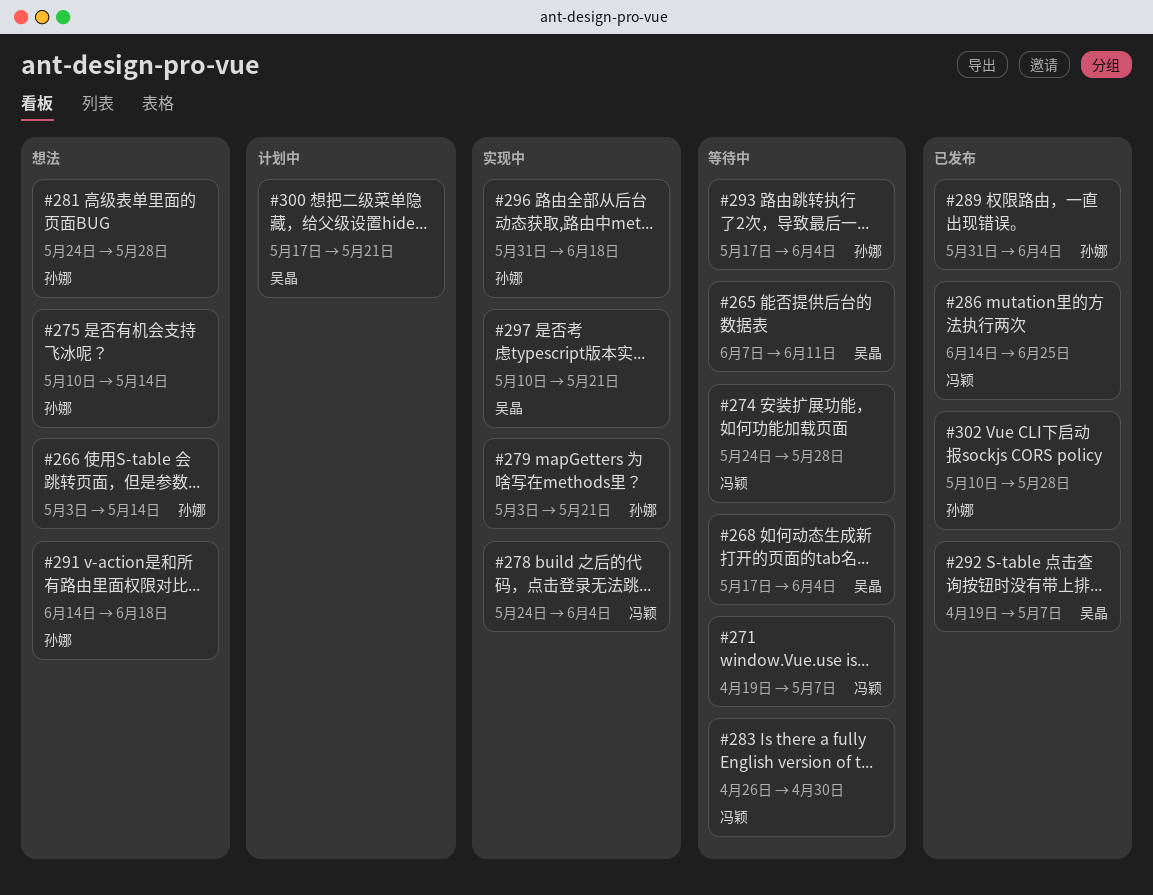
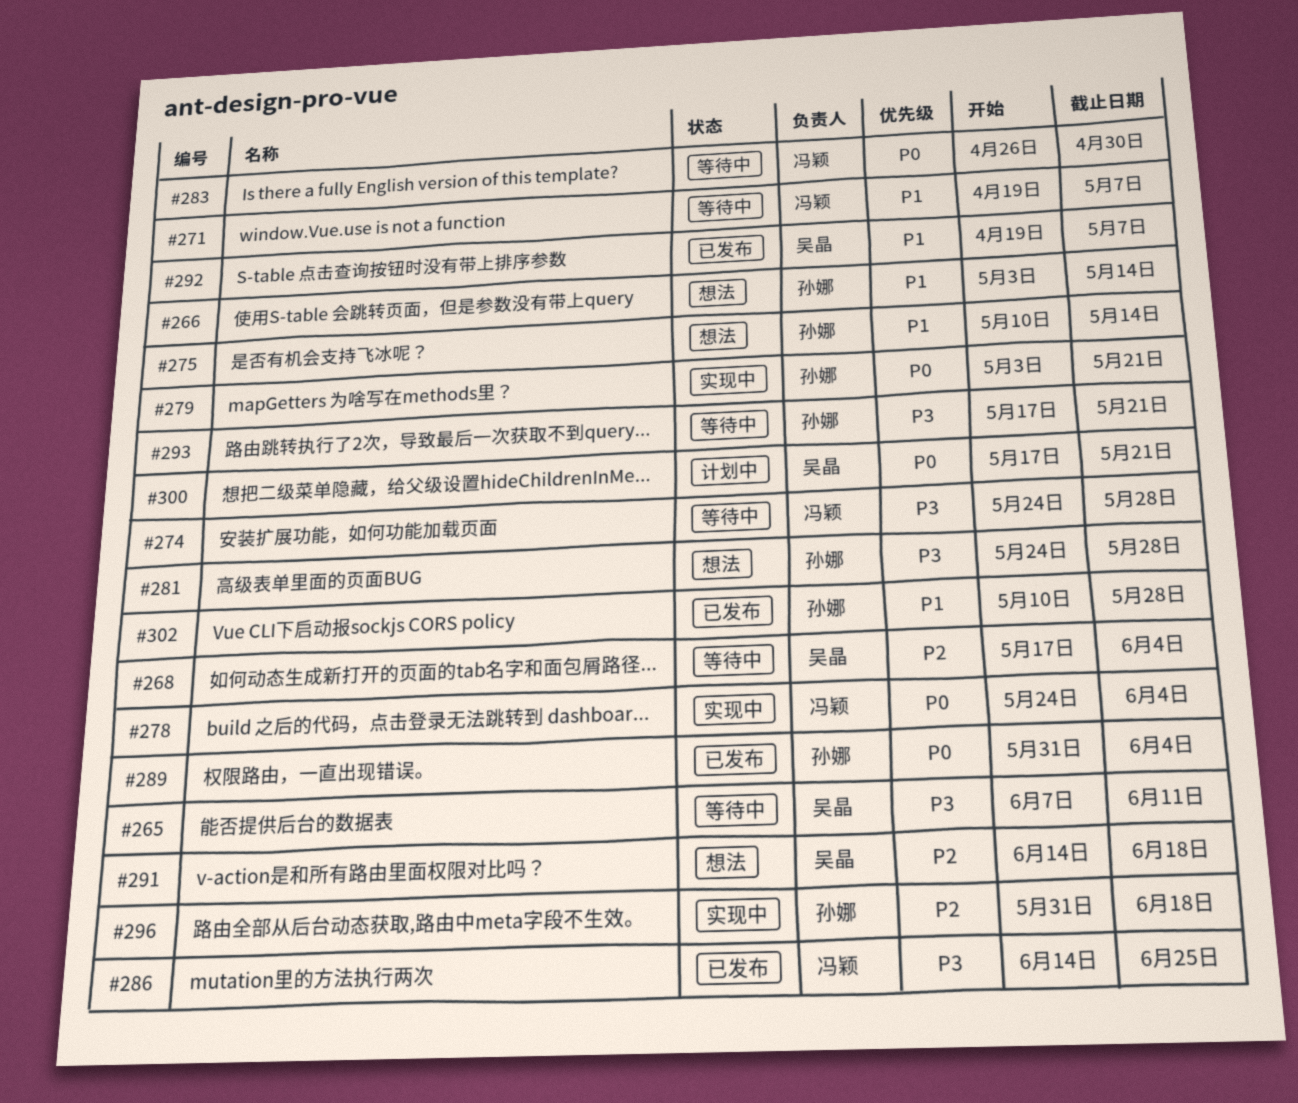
#291, owner: 孙娜 -> 吴晶
#293, due: Jun 4 -> May 21
#297: present -> none

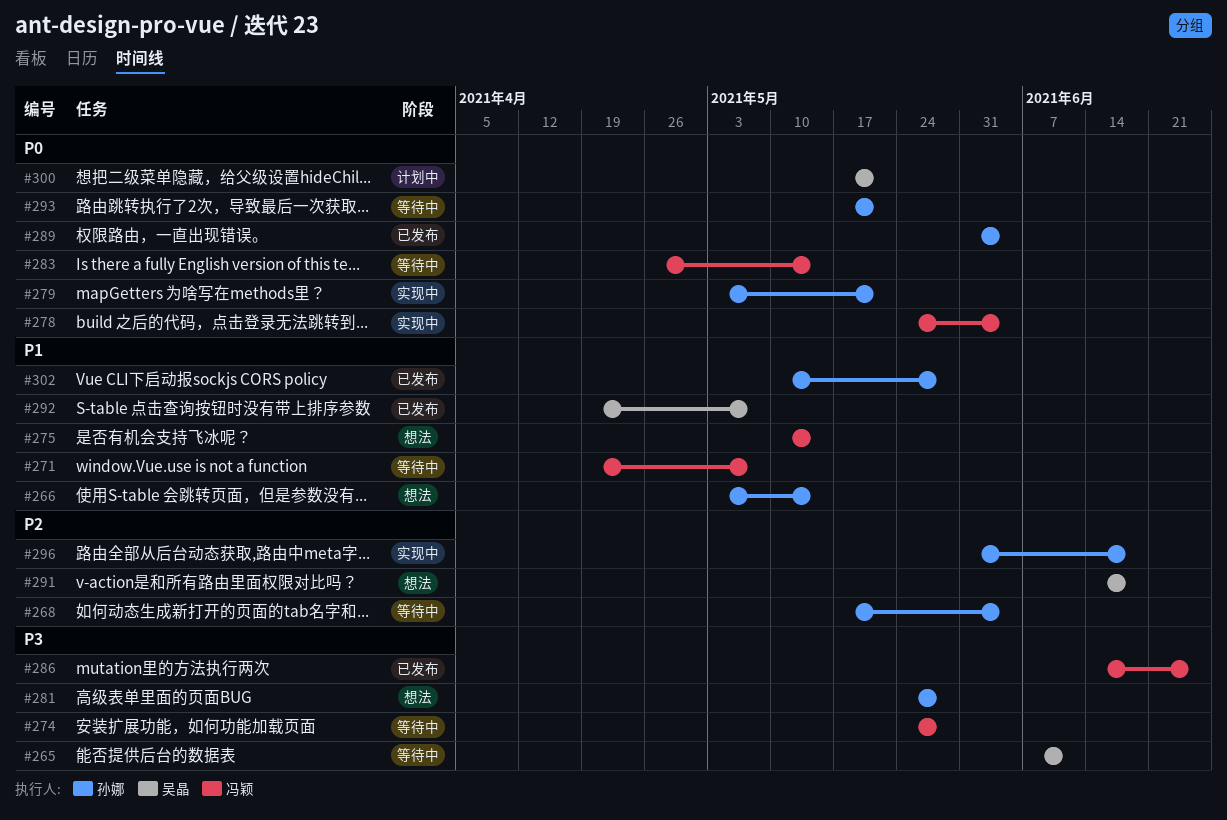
#268, owner: 吴晶 -> 孙娜
#275, owner: 孙娜 -> 冯颖
#283, due: Apr 30 -> May 14
#293, priority: P3 -> P0

